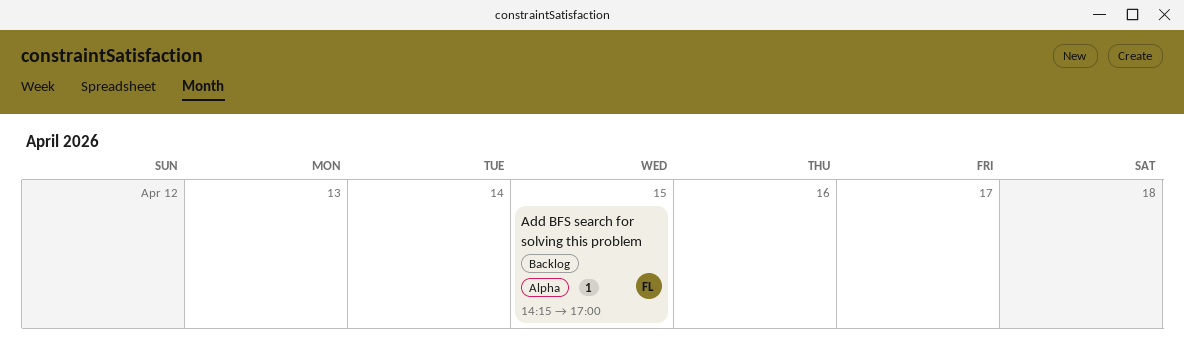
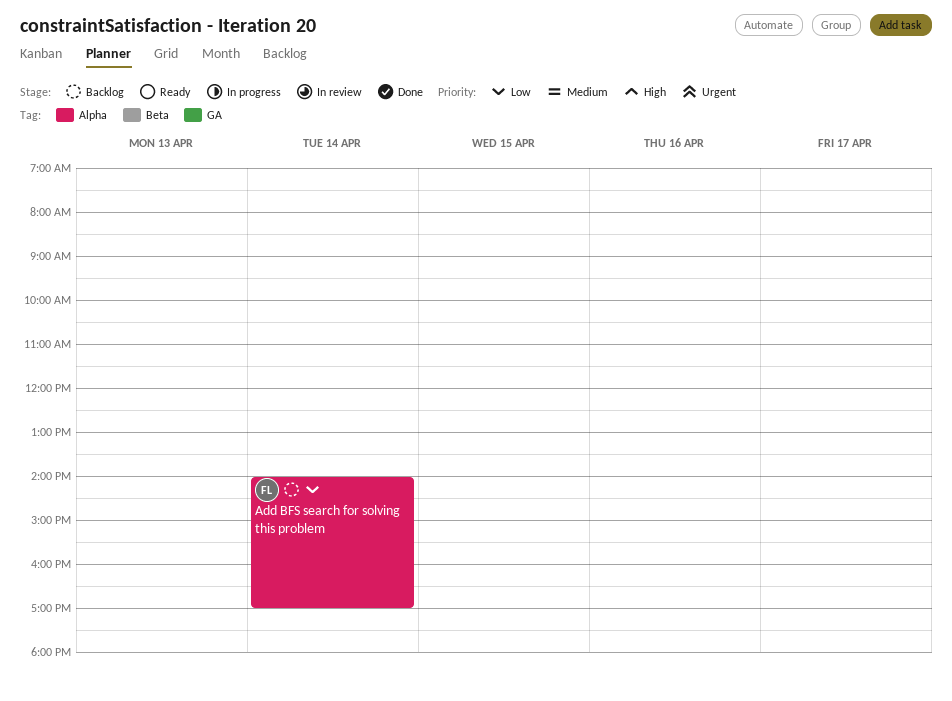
Add BFS search for solving this problem, day: Apr 15 -> Apr 14
Add BFS search for solving this problem, begins: 14:15 -> 14:00

